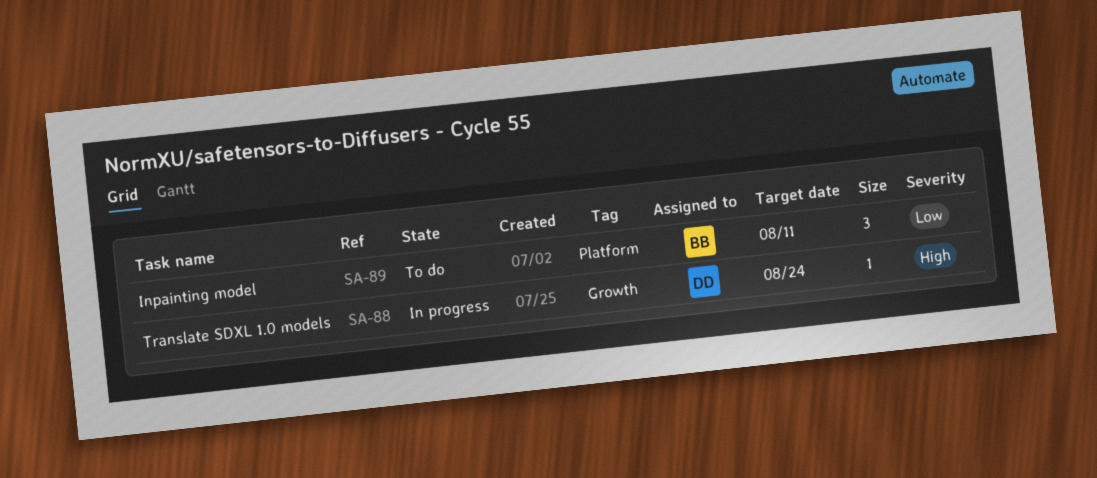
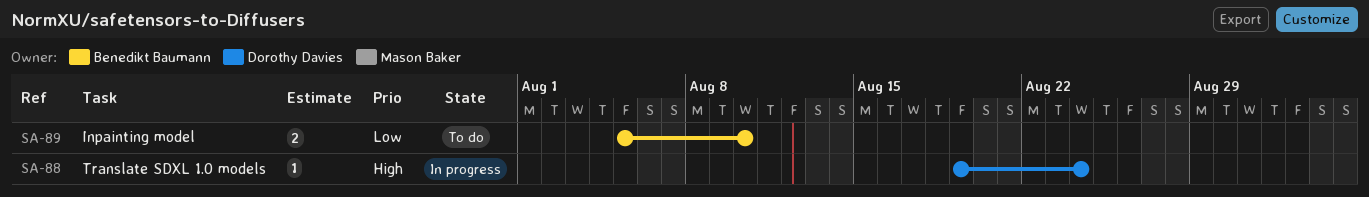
SA-89, estimate: 3 -> 2
SA-89, due: Aug 11 -> Aug 10

